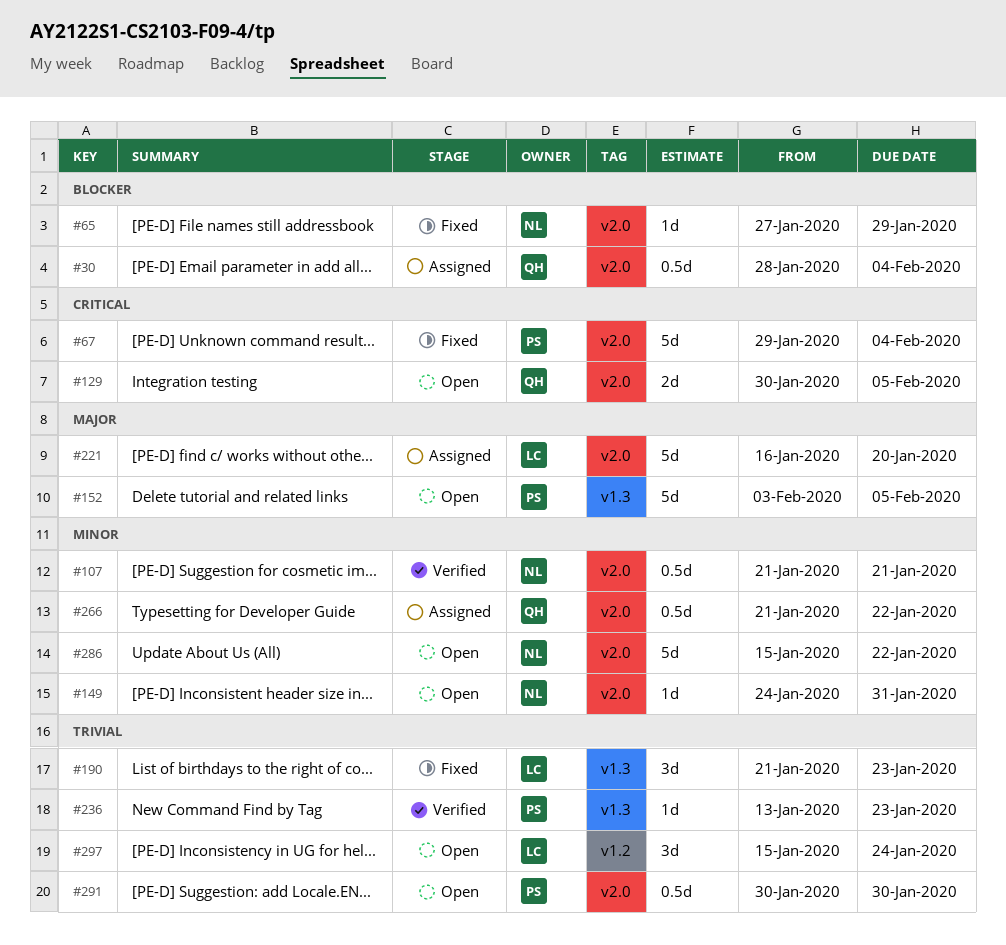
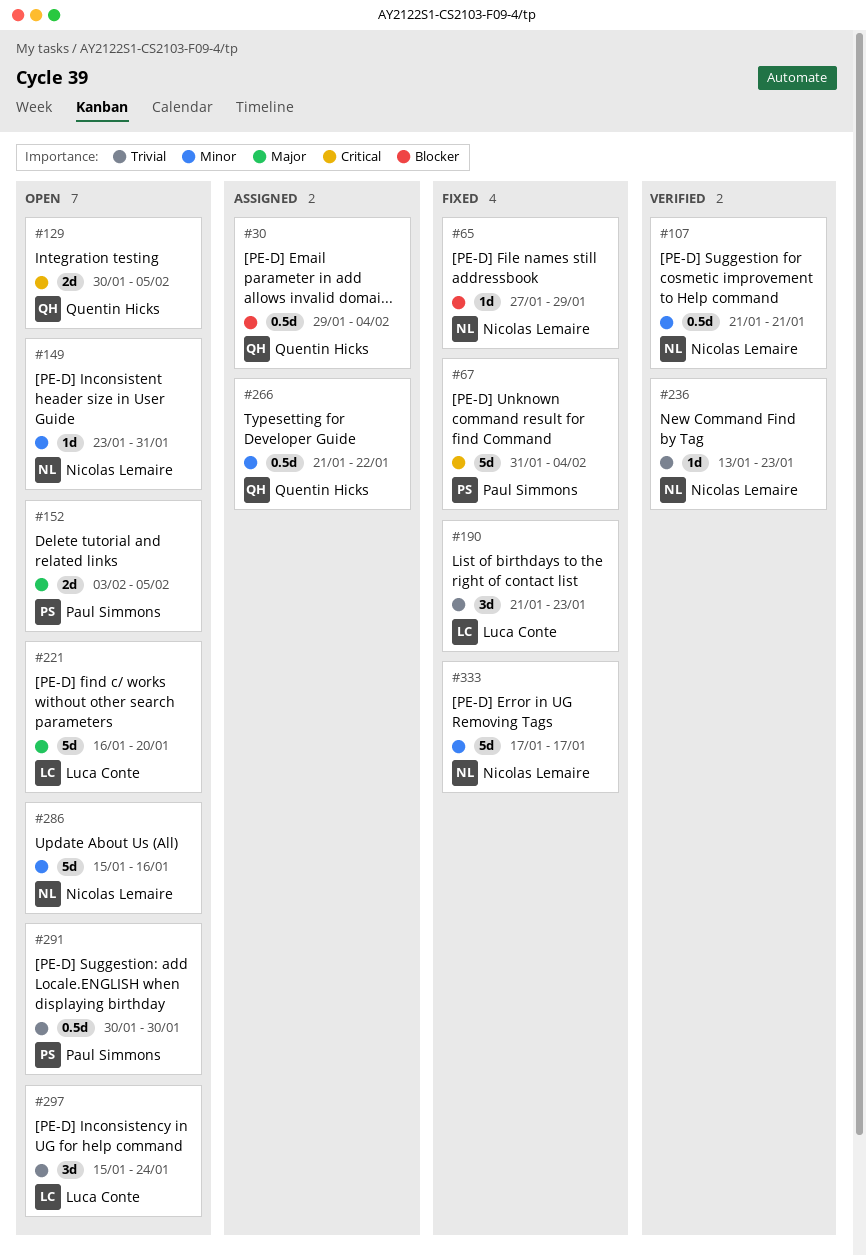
#30, start: Jan 28 -> Jan 29
#67, start: Jan 29 -> Jan 31
#149, start: Jan 24 -> Jan 23
#152, estimate: 5d -> 2d
#221, status: Assigned -> Open
#236, owner: Paul Simmons -> Nicolas Lemaire
#286, due: Jan 22 -> Jan 16
#333: none -> present

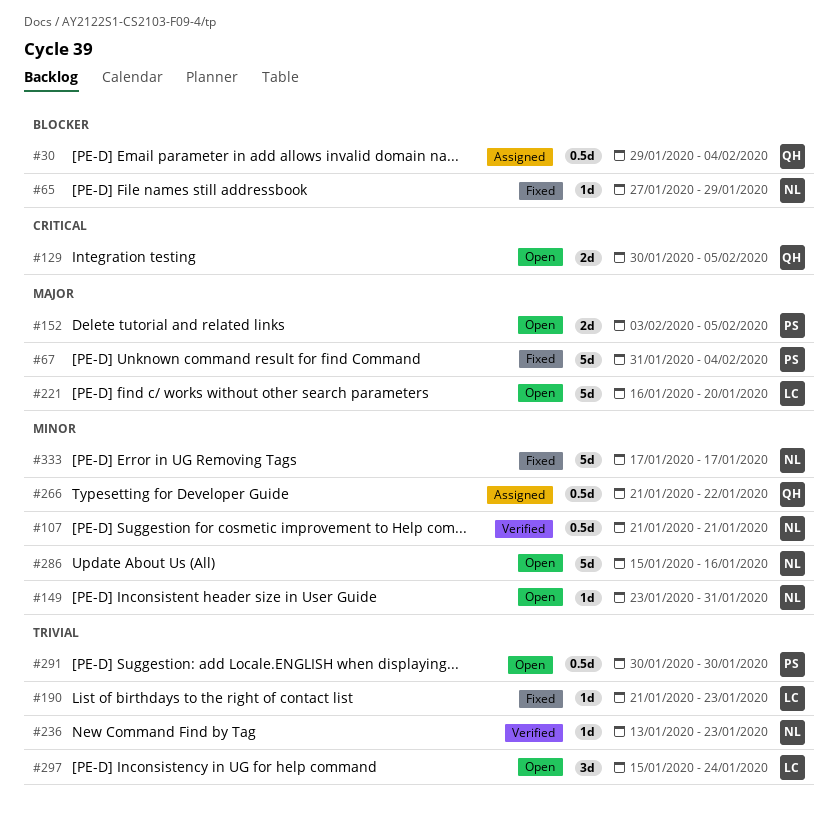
#67, priority: Critical -> Major
#190, estimate: 3d -> 1d

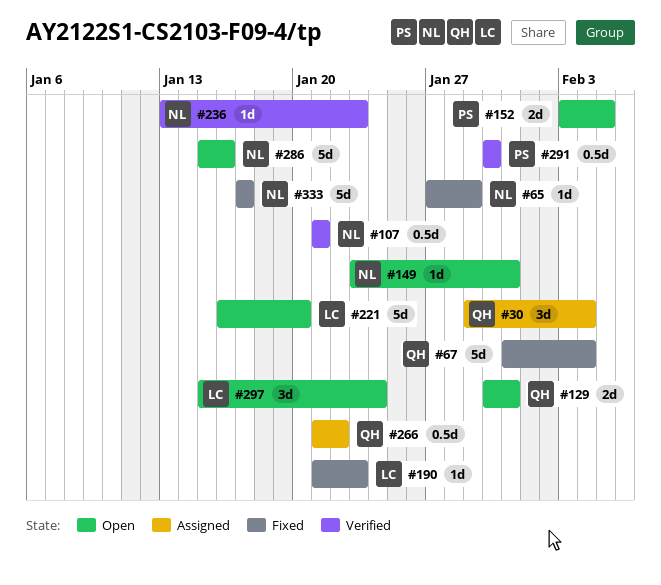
#30, estimate: 0.5d -> 3d
#67, owner: PS -> QH
#129, due: Feb 5 -> Jan 31
#291, status: Open -> Verified

